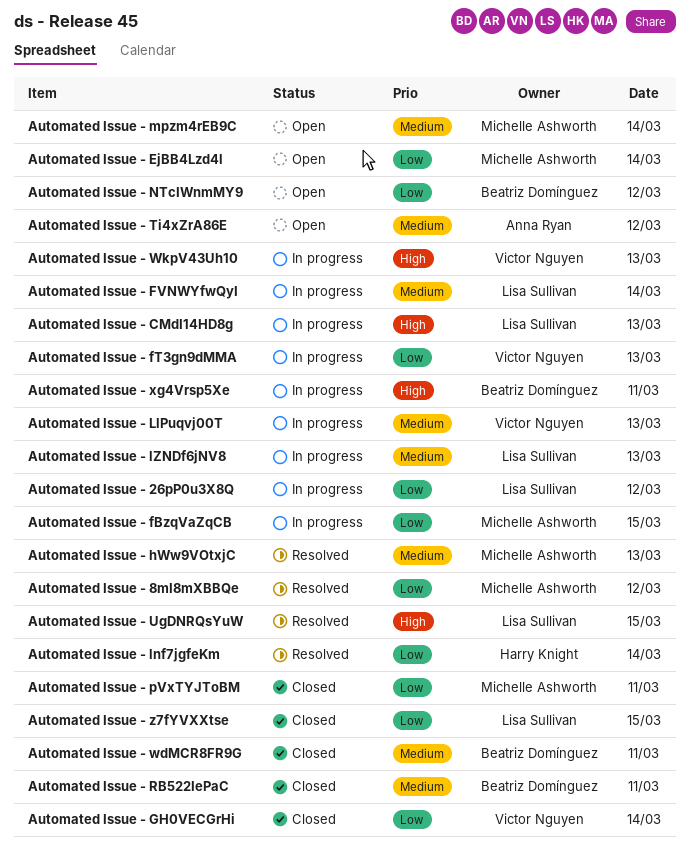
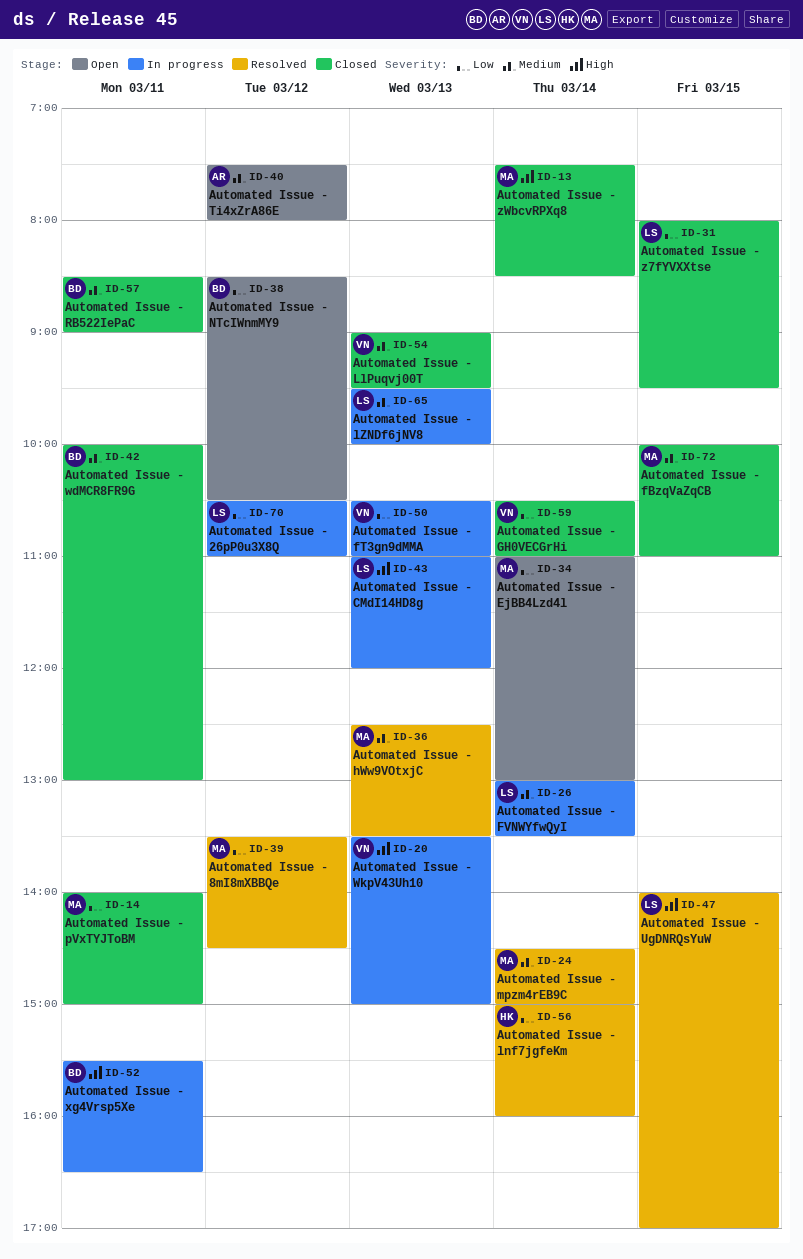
Automated Issue - fBzqVaZqCB, status: In progress -> Closed
Automated Issue - fBzqVaZqCB, priority: Low -> Medium
Automated Issue - LlPuqvj00T, status: In progress -> Closed
Automated Issue - mpzm4rEB9C, status: Open -> Resolved
Automated Issue - zWbcvRPXq8: none -> present

